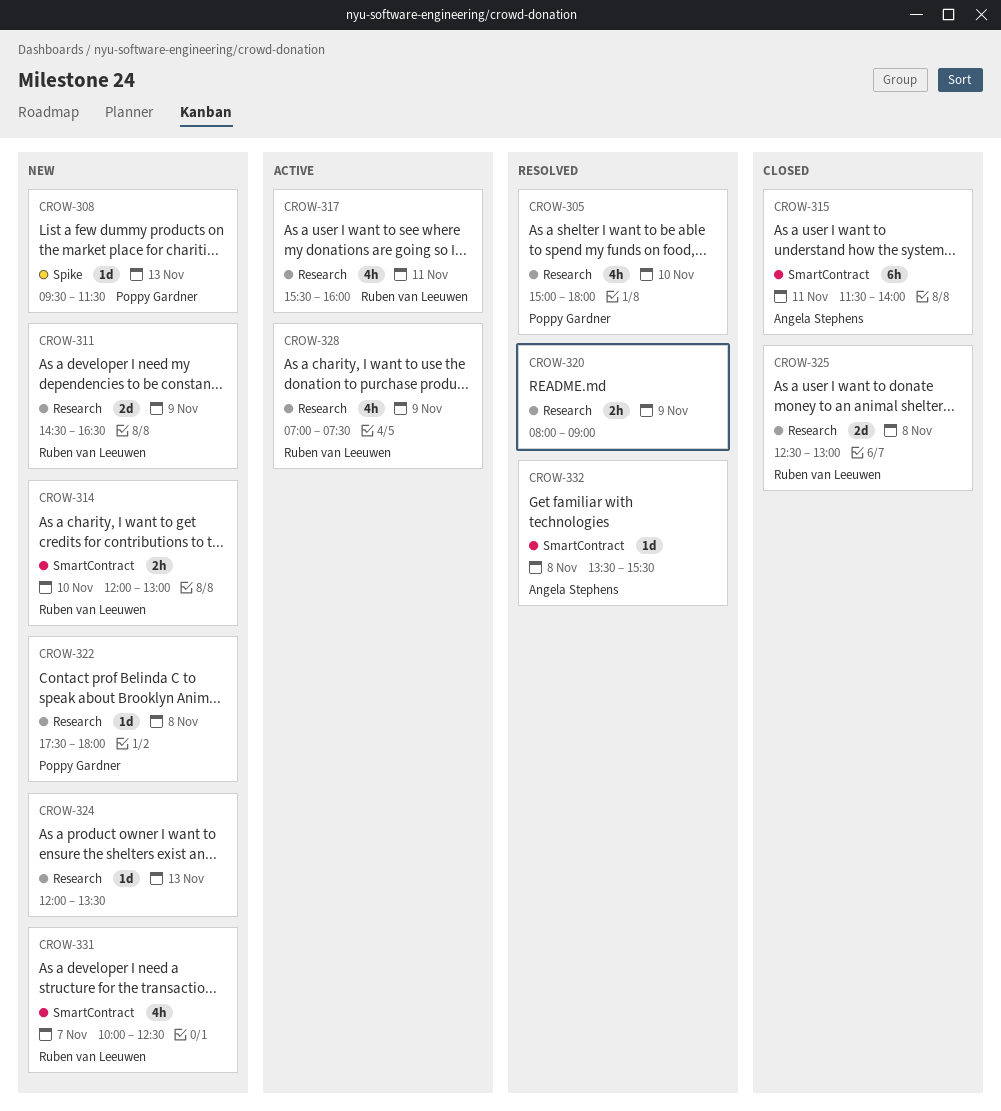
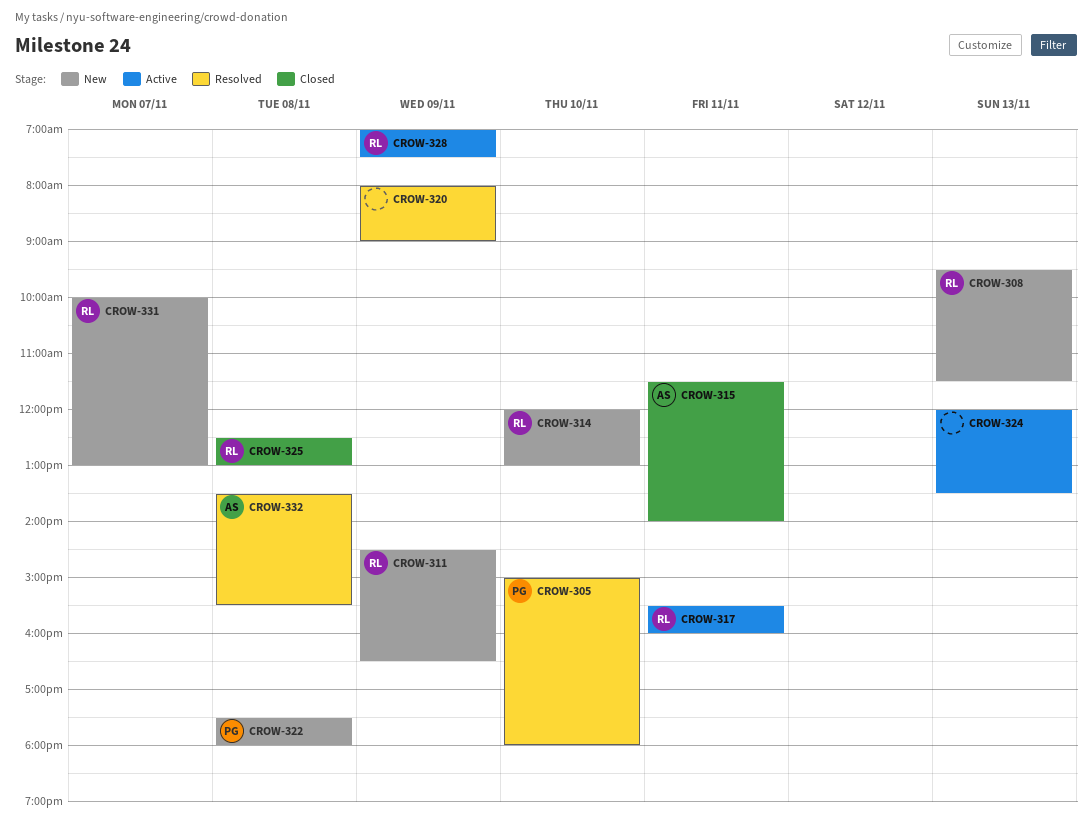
CROW-308, owner: Poppy Gardner -> Ruben van Leeuwen
CROW-324, status: New -> Active
CROW-331, ends: 12:30 -> 13:00

